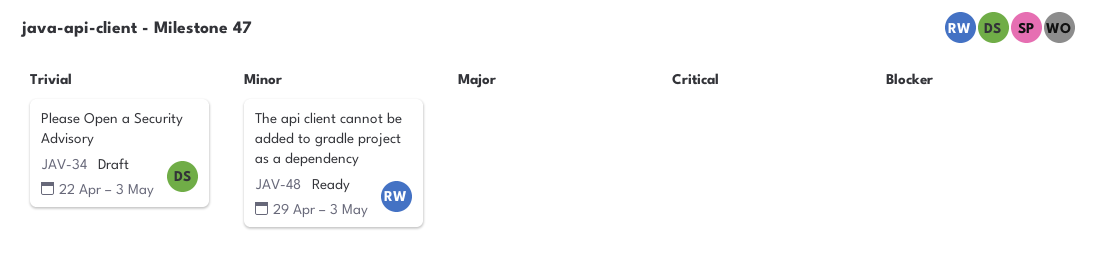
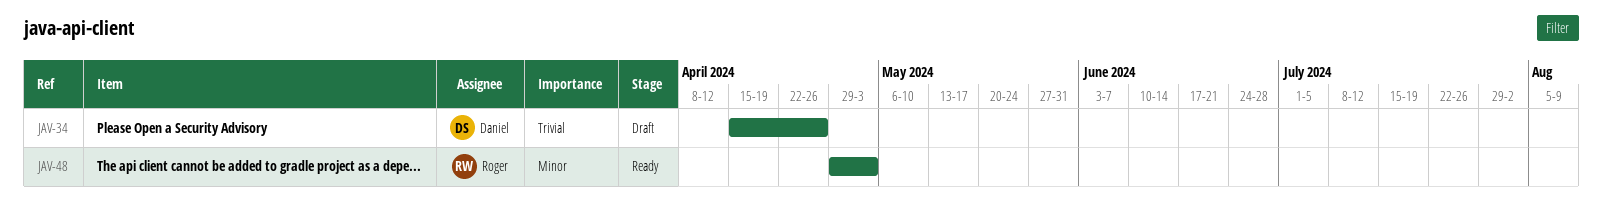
JAV-34, start: Apr 22 -> Apr 15
JAV-34, due: May 3 -> Apr 26

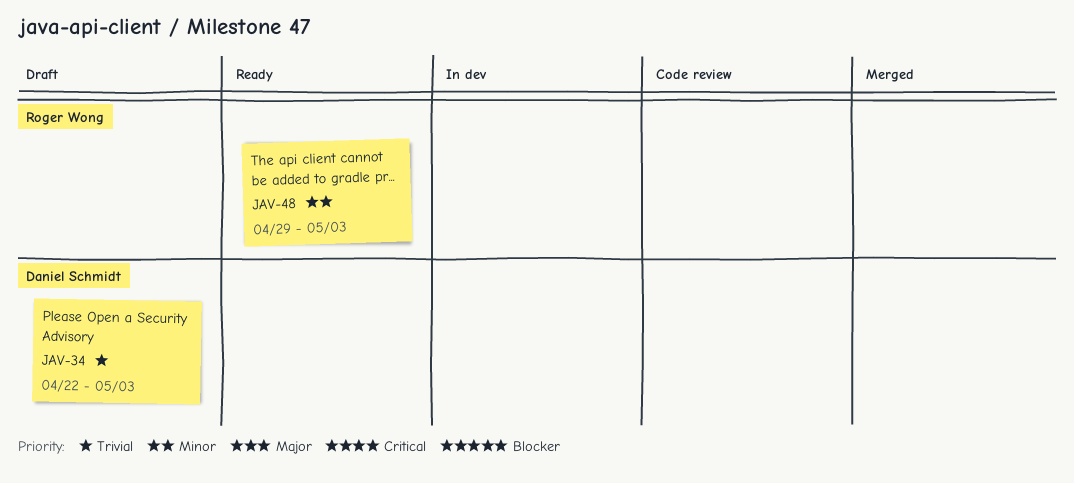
JAV-34, start: Apr 15 -> Apr 22
JAV-34, due: Apr 26 -> May 3

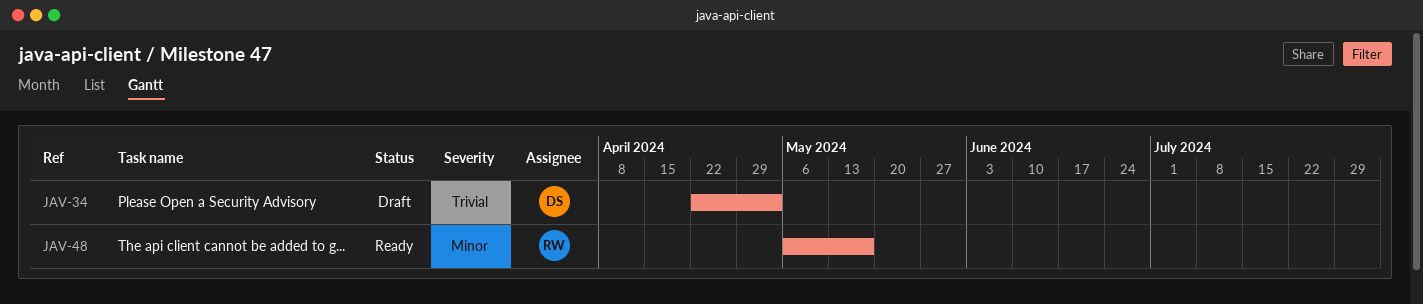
JAV-48, start: Apr 29 -> May 6
JAV-48, due: May 3 -> May 17

